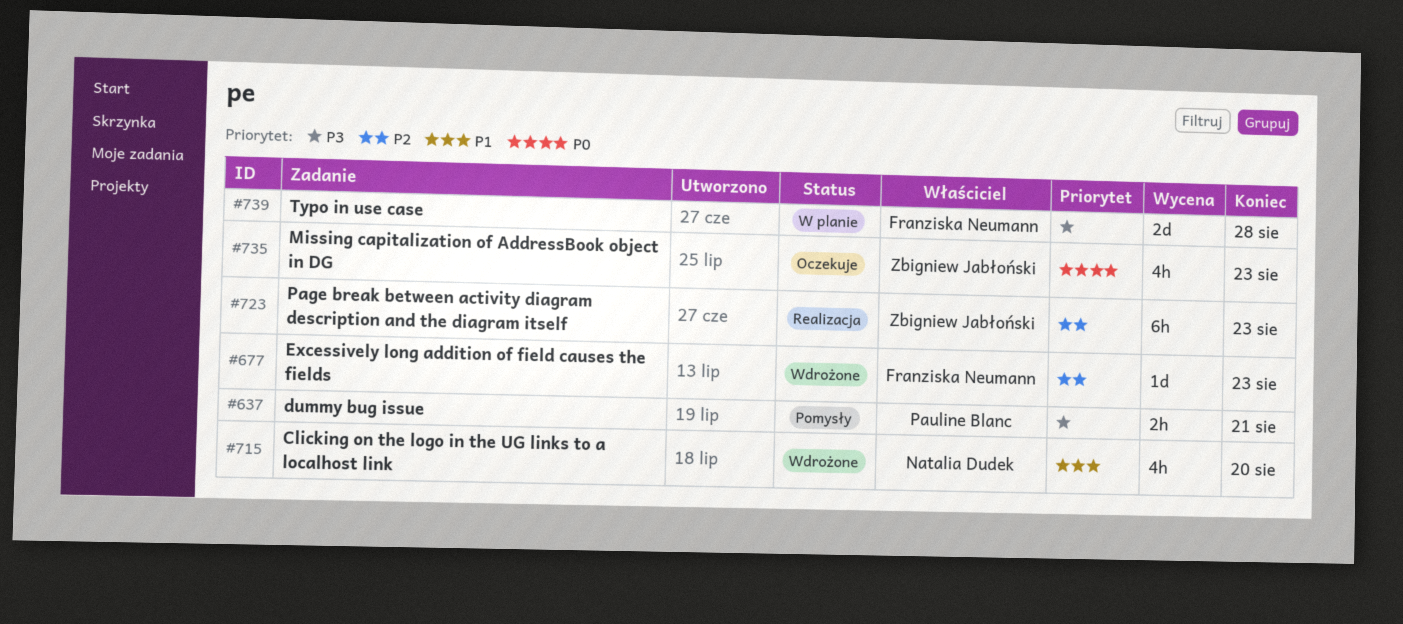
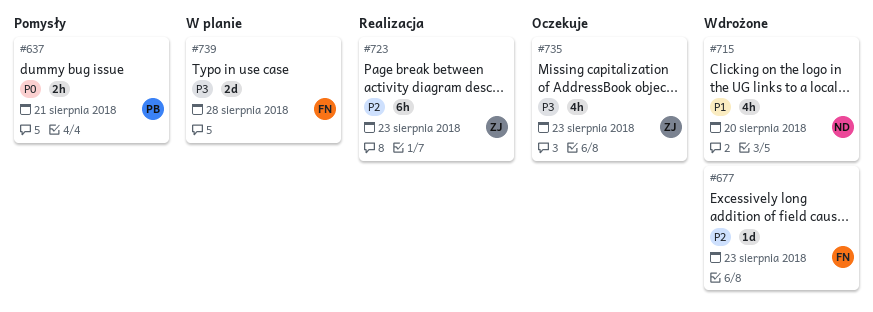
#637, priority: P3 -> P0
#735, priority: P0 -> P3

